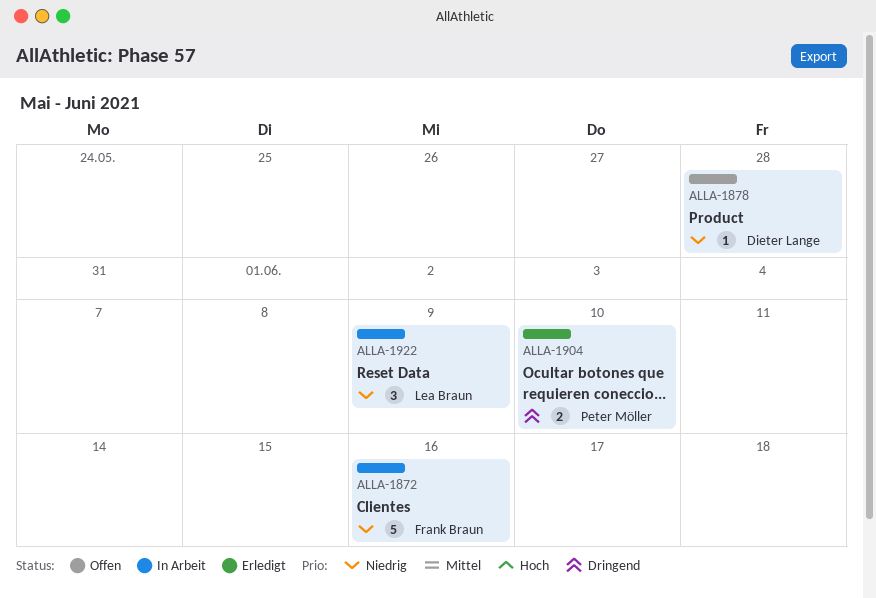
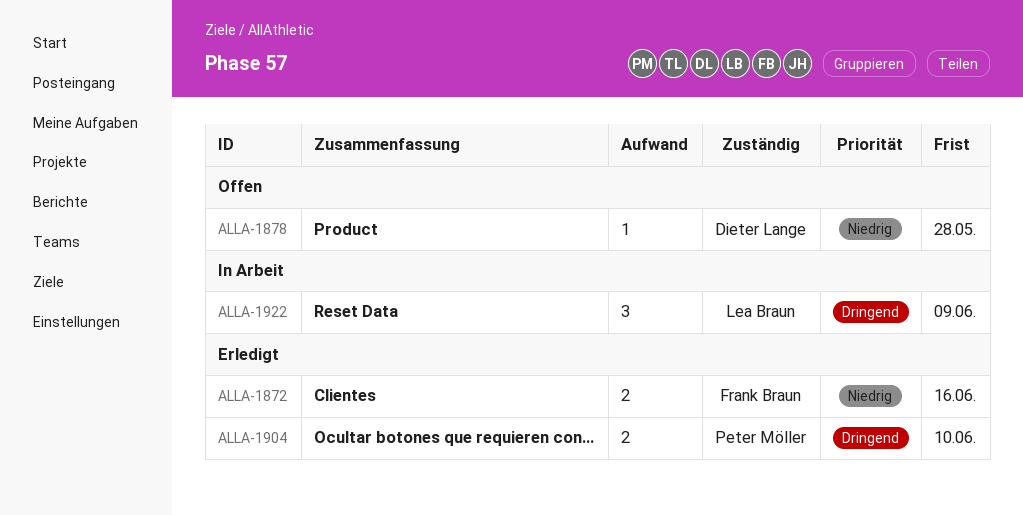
ALLA-1872, status: In Arbeit -> Erledigt
ALLA-1872, estimate: 5 -> 2
ALLA-1922, priority: Niedrig -> Dringend

